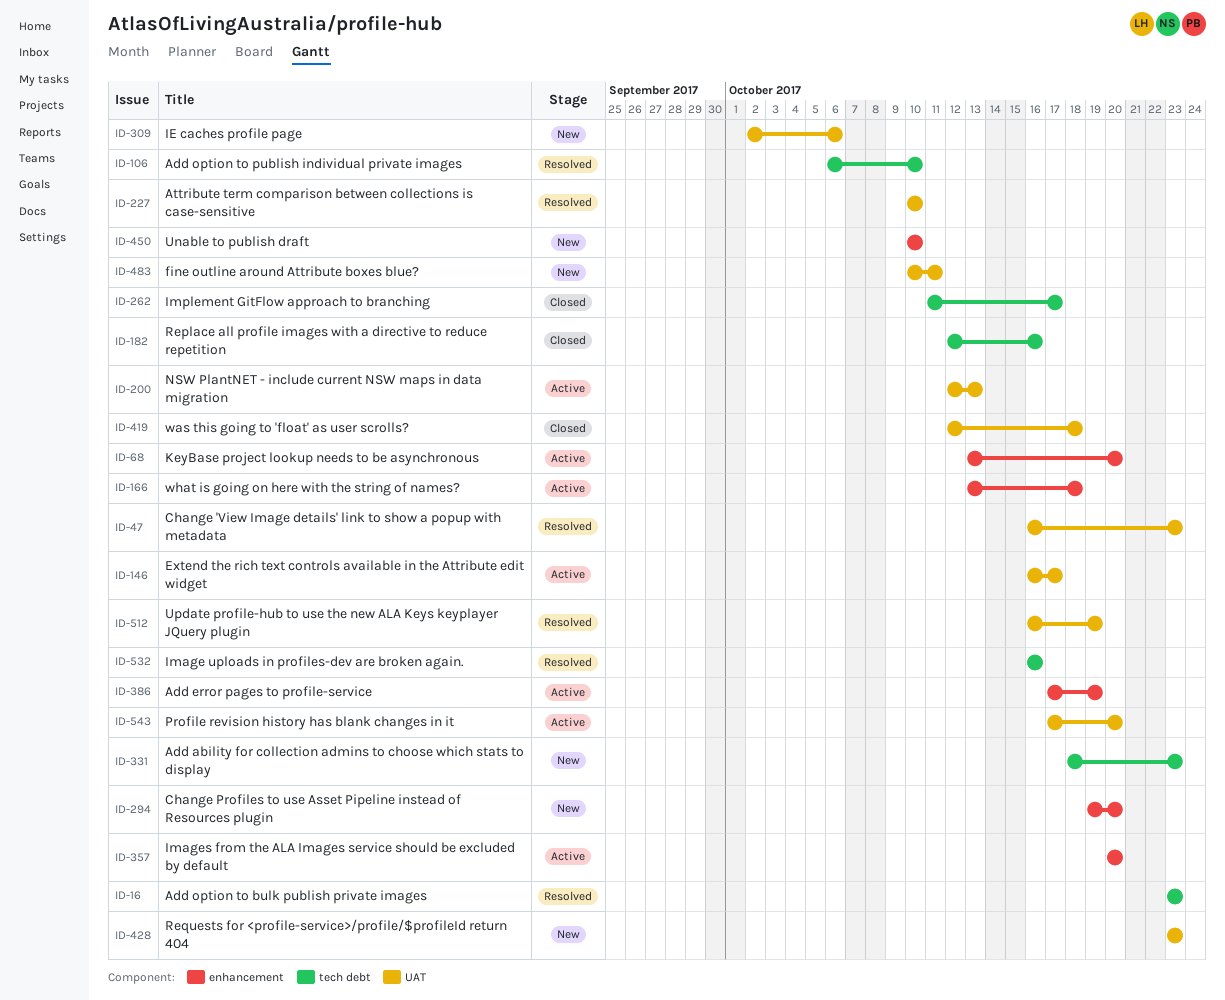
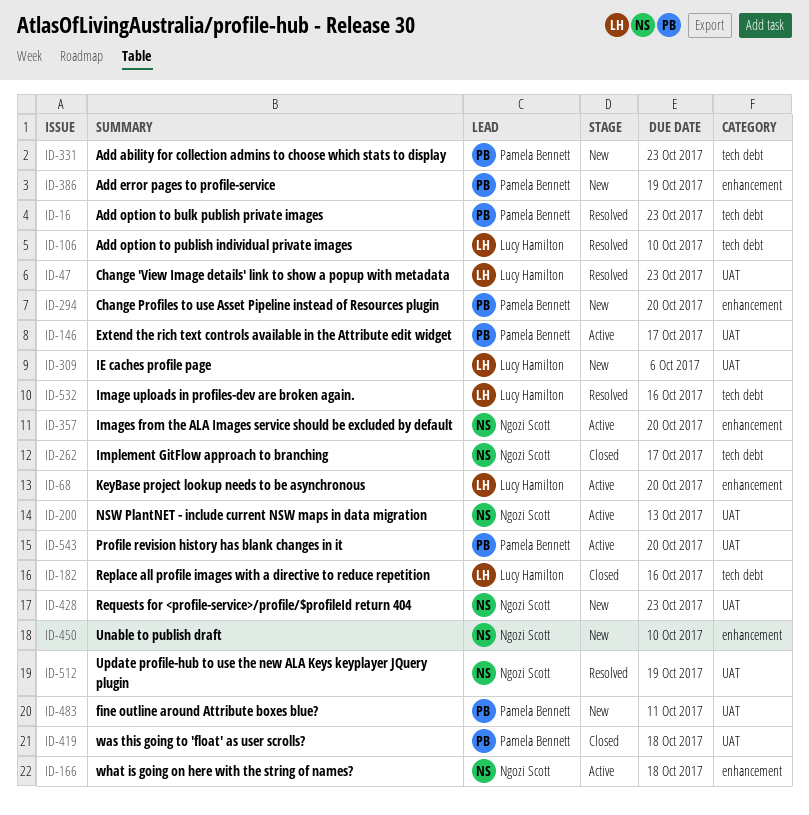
ID-227: present -> none
ID-386, status: Active -> New

